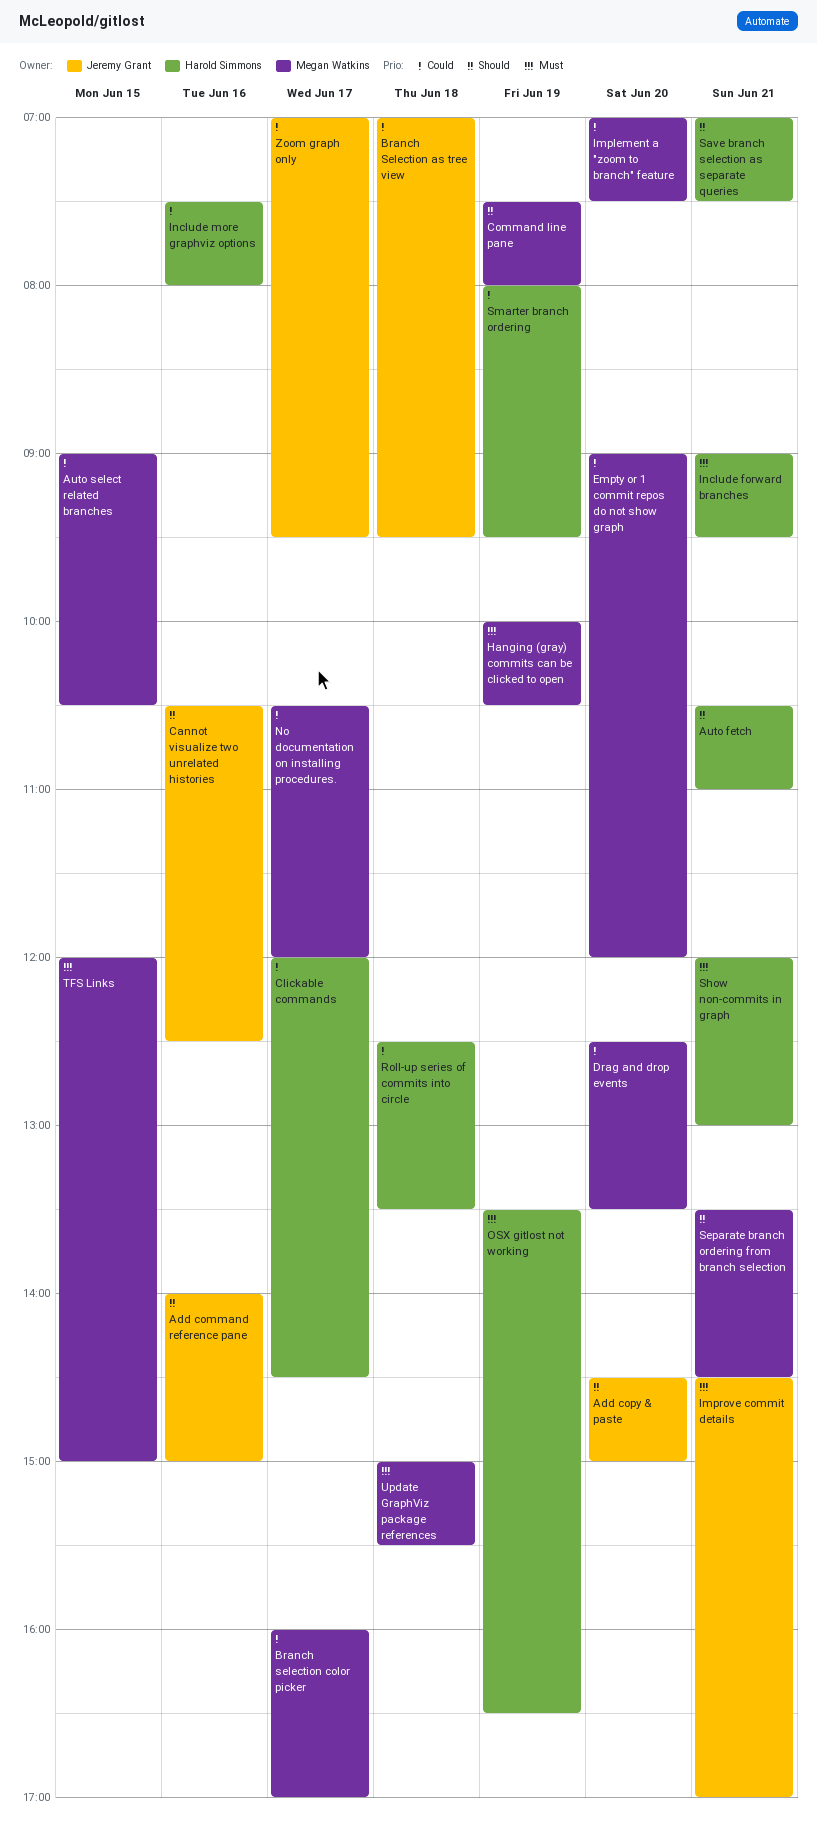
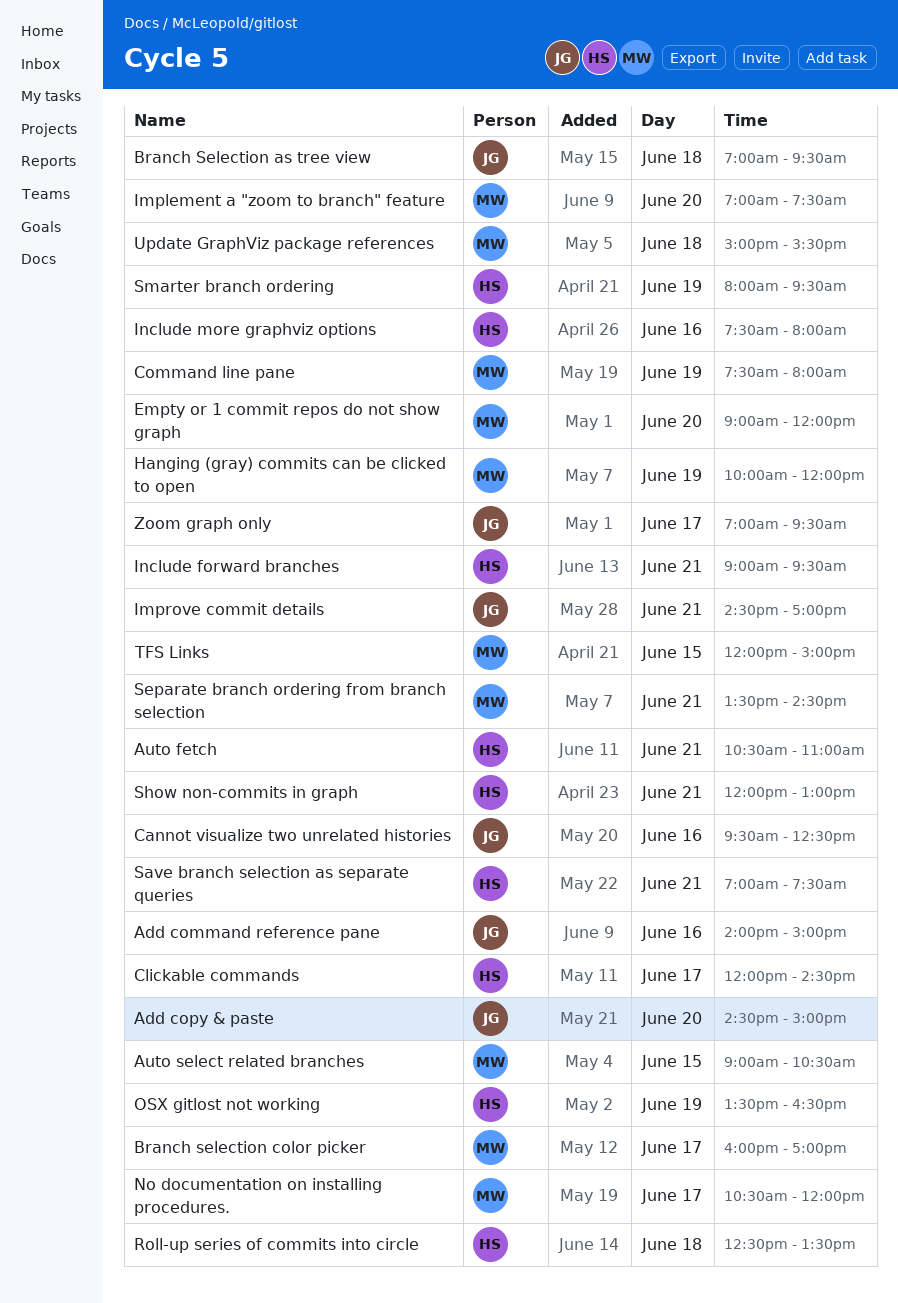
Cannot visualize two unrelated histories, begins: 10:30 -> 09:30
Drag and drop events: present -> none
Hanging (gray) commits can be clicked to open, ends: 10:30 -> 12:00

